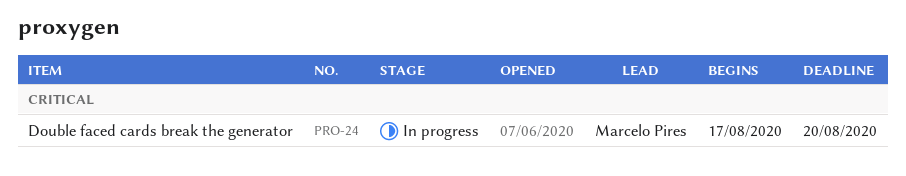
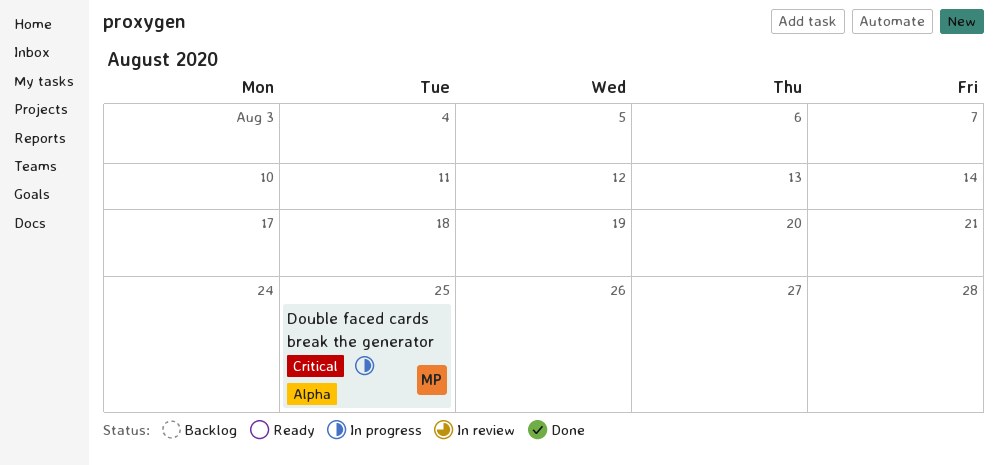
Double faced cards break the generator, due: Aug 20 -> Aug 25

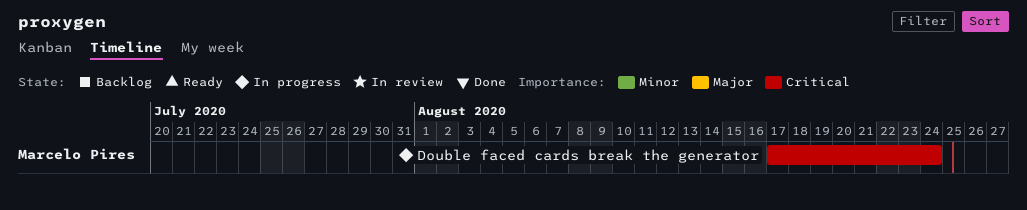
Double faced cards break the generator, due: Aug 25 -> Aug 24

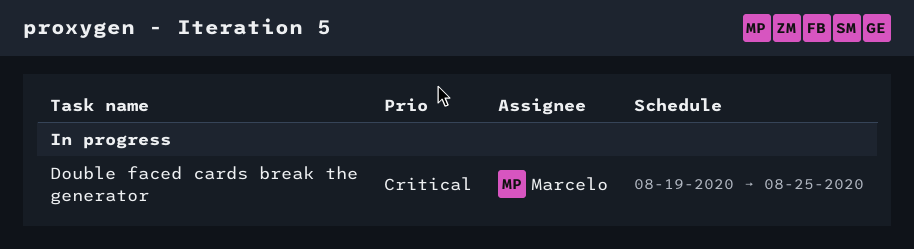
Double faced cards break the generator, start: Aug 17 -> Aug 19
Double faced cards break the generator, due: Aug 24 -> Aug 25

